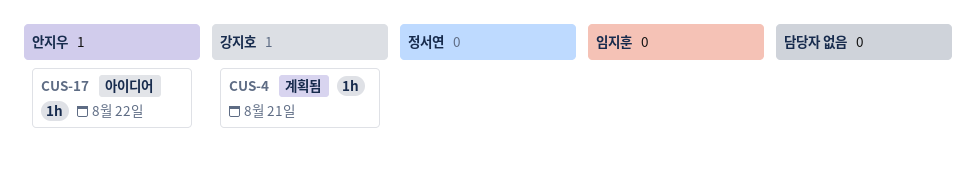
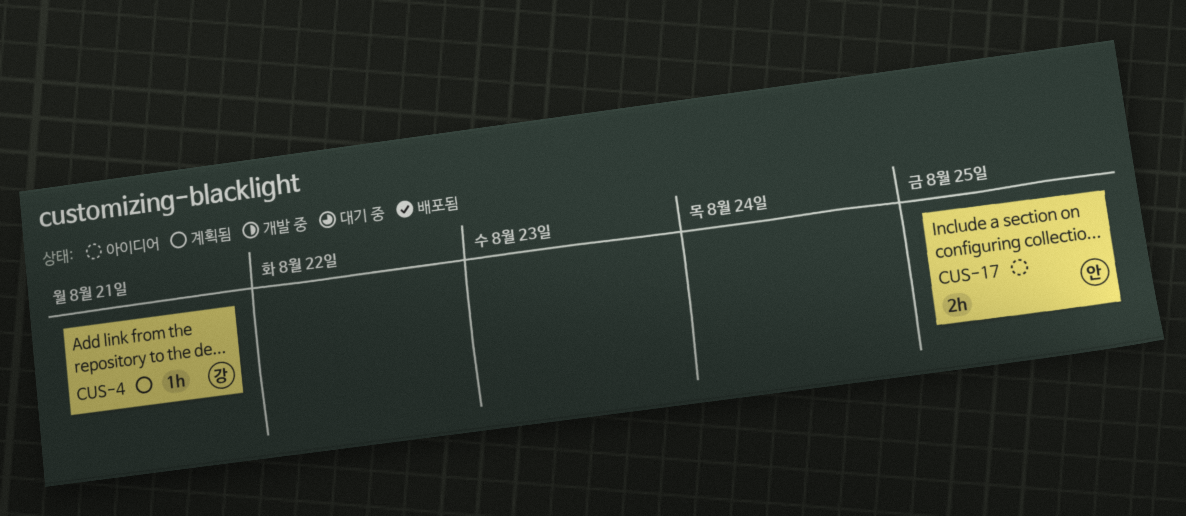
CUS-17, estimate: 1h -> 2h
CUS-17, due: Aug 22 -> Aug 25

